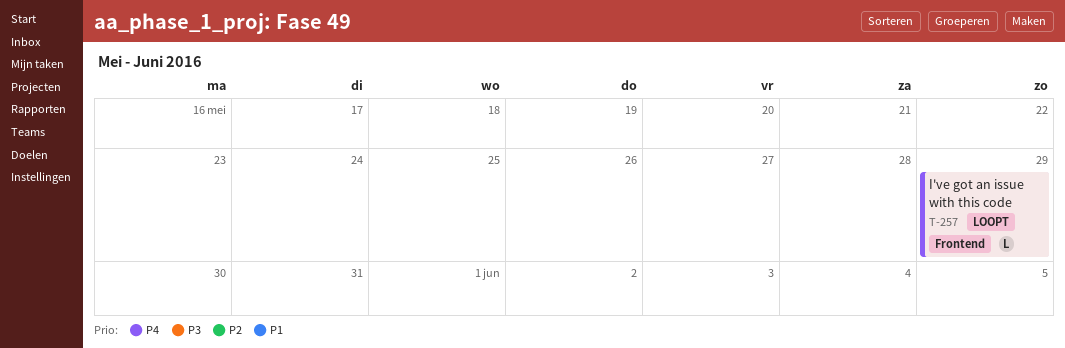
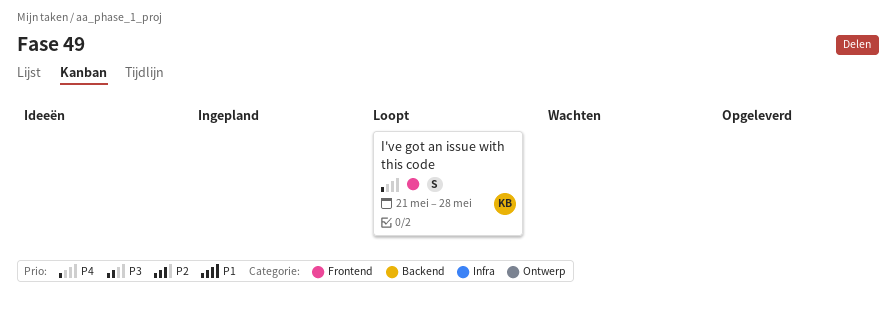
I've got an issue with this code, estimate: L -> S
I've got an issue with this code, due: May 29 -> May 28

